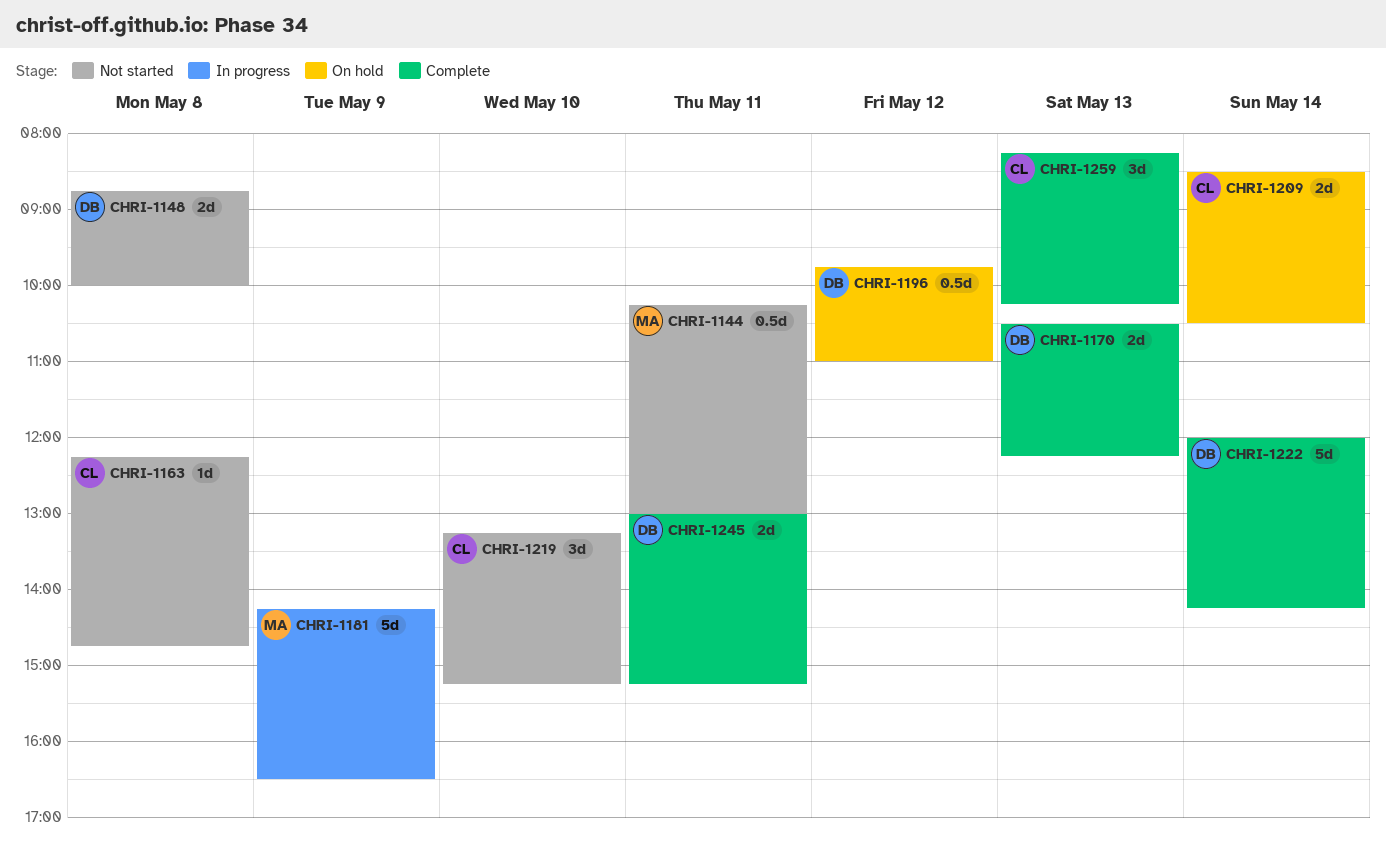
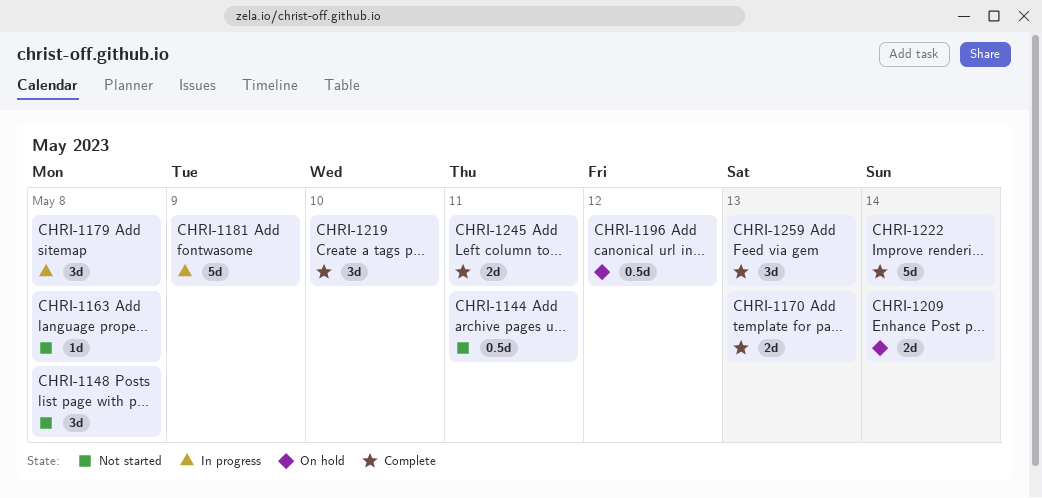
CHRI-1148, estimate: 2d -> 3d
CHRI-1179: none -> present
CHRI-1219, status: Not started -> Complete

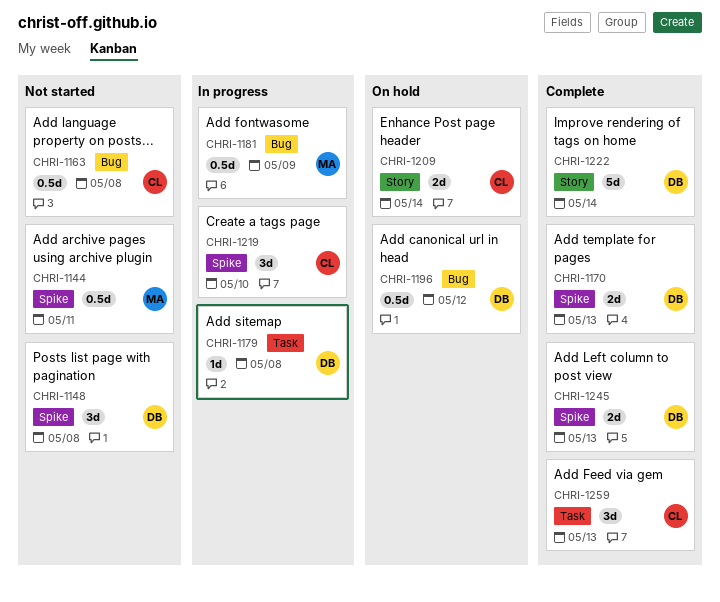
CHRI-1163, estimate: 1d -> 0.5d
CHRI-1179, estimate: 3d -> 1d
CHRI-1181, estimate: 5d -> 0.5d
CHRI-1219, status: Complete -> In progress
CHRI-1245, day: May 11 -> May 13

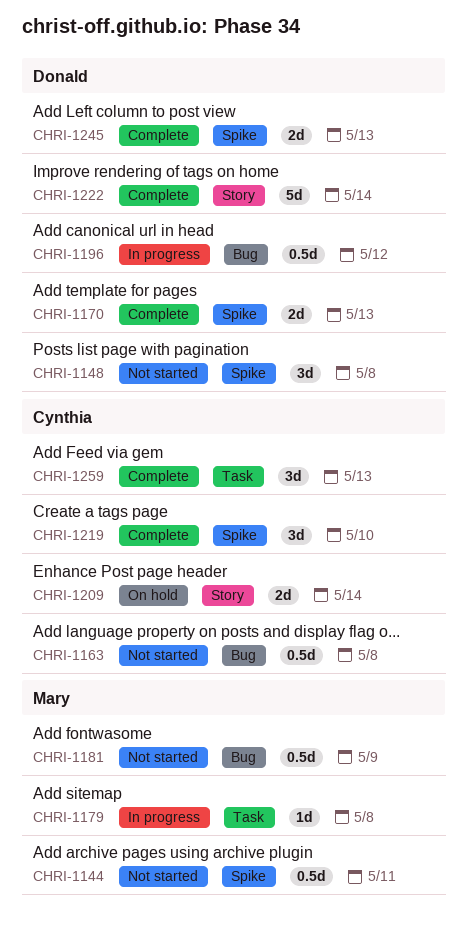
CHRI-1179, owner: Donald -> Mary
CHRI-1181, status: In progress -> Not started
CHRI-1196, status: On hold -> In progress
CHRI-1219, status: In progress -> Complete

